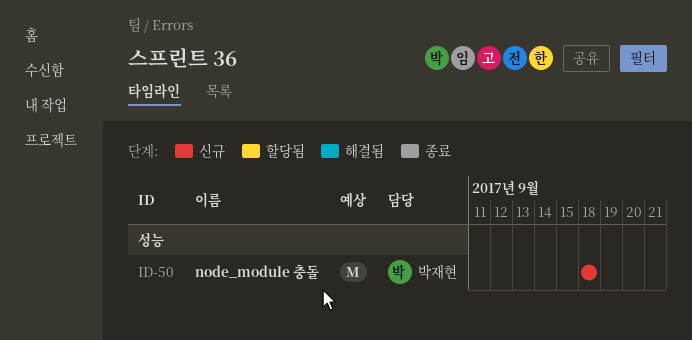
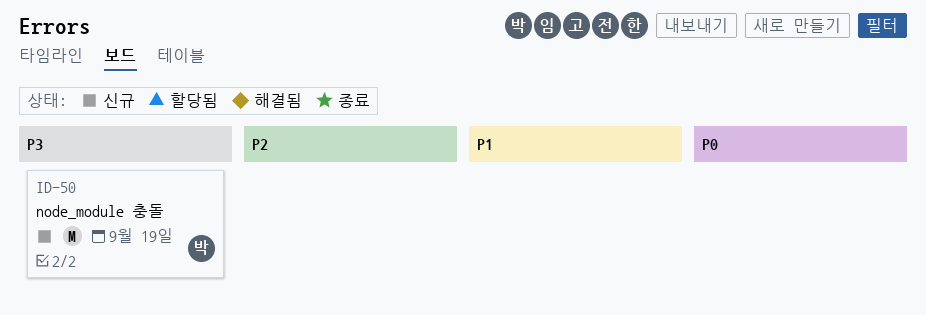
ID-50, due: Sep 18 -> Sep 19

